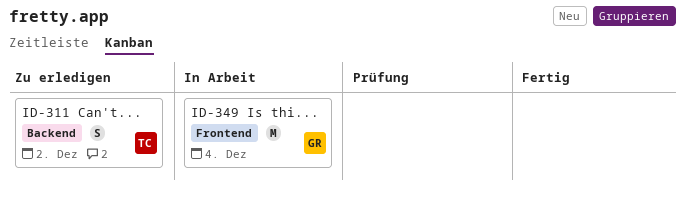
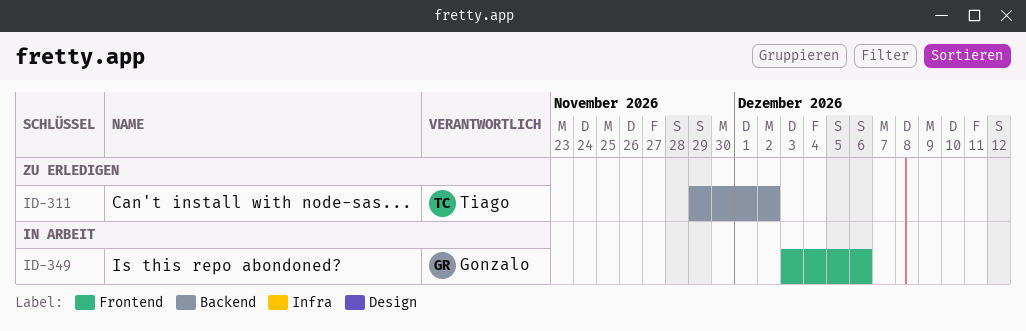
ID-349, due: Dec 4 -> Dec 6

